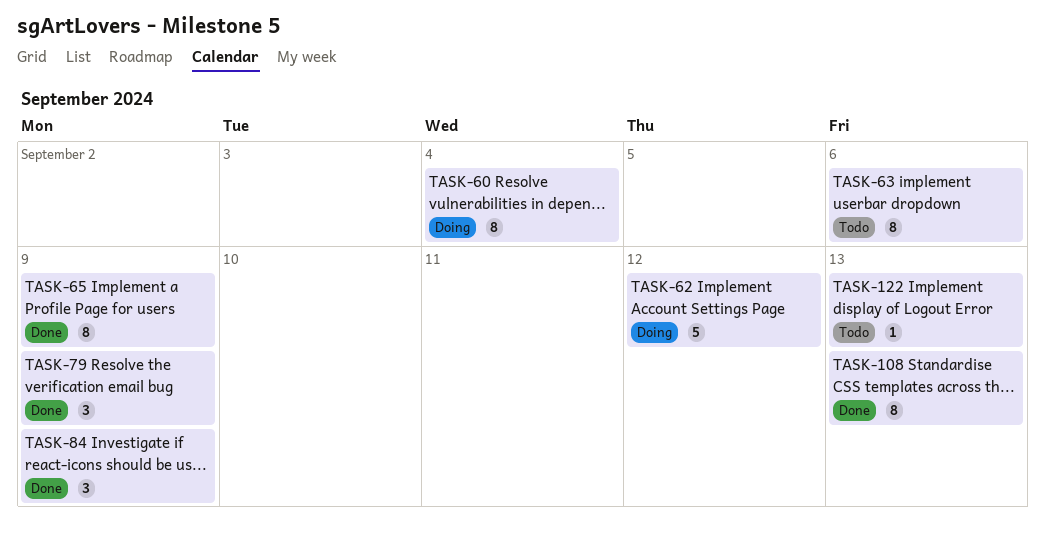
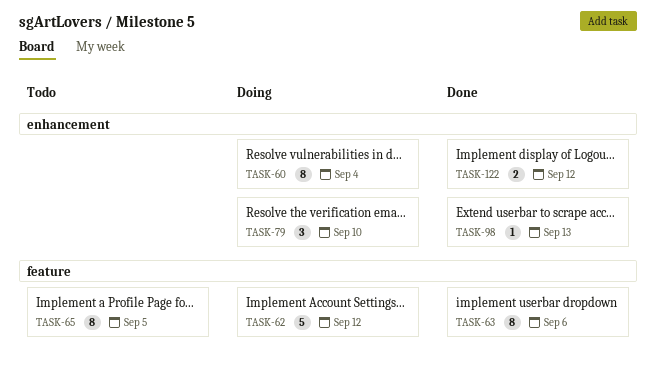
TASK-63, status: Todo -> Done
TASK-65, status: Done -> Todo
TASK-65, due: Sep 9 -> Sep 5
TASK-79, status: Done -> Doing
TASK-79, due: Sep 9 -> Sep 10
TASK-84: present -> none
TASK-98: none -> present
TASK-108: present -> none
TASK-122, status: Todo -> Done
TASK-122, estimate: 1 -> 2
TASK-122, due: Sep 13 -> Sep 12

